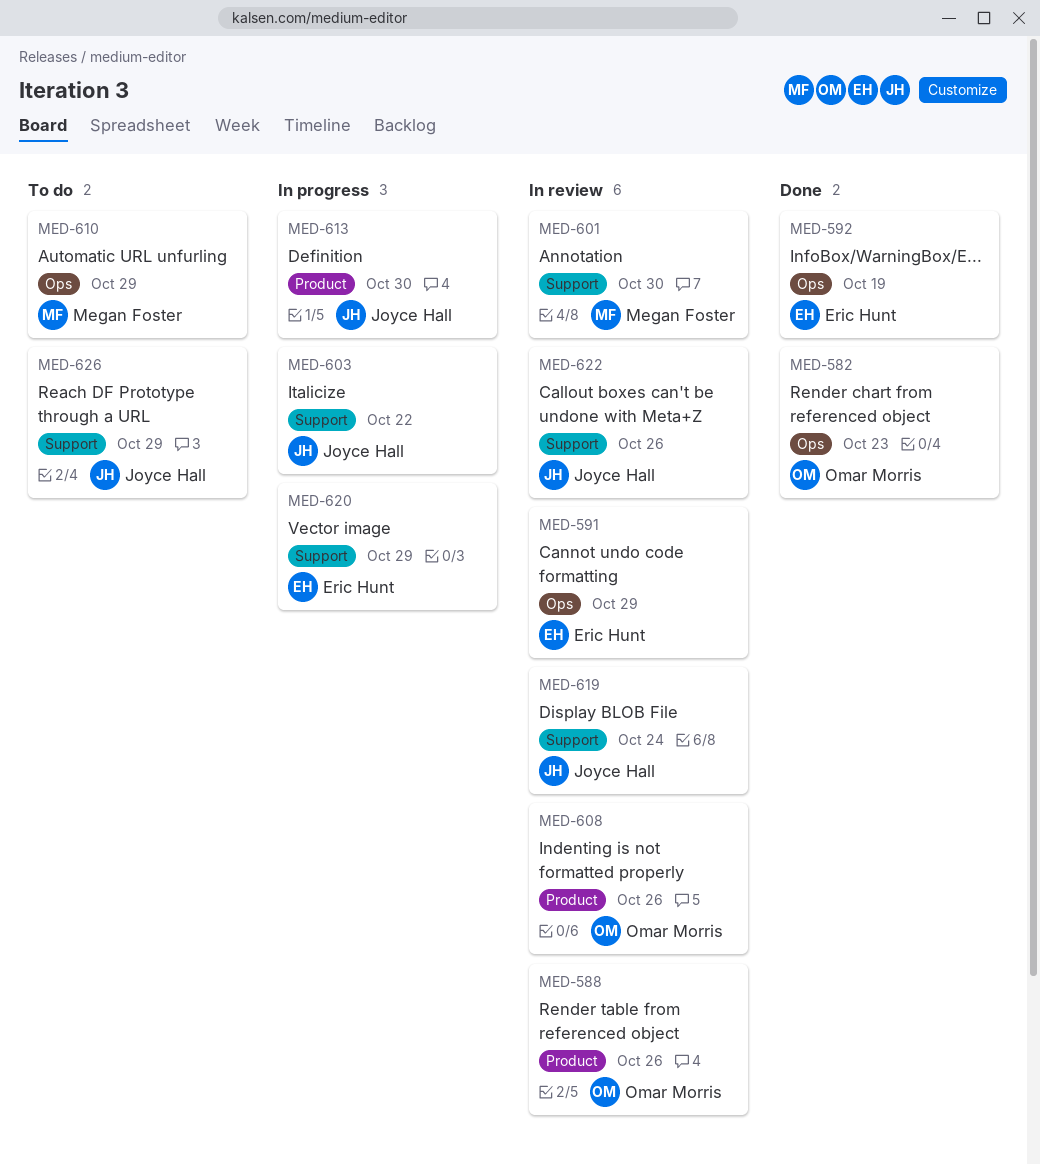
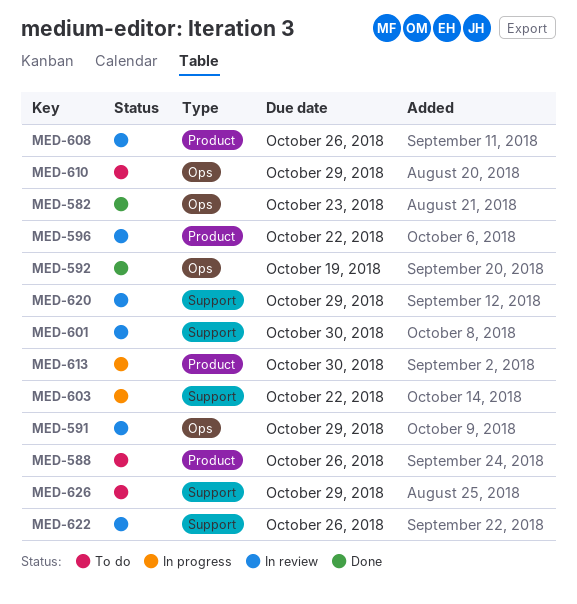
MED-588, status: In review -> To do
MED-596: none -> present
MED-619: present -> none
MED-620, status: In progress -> In review

